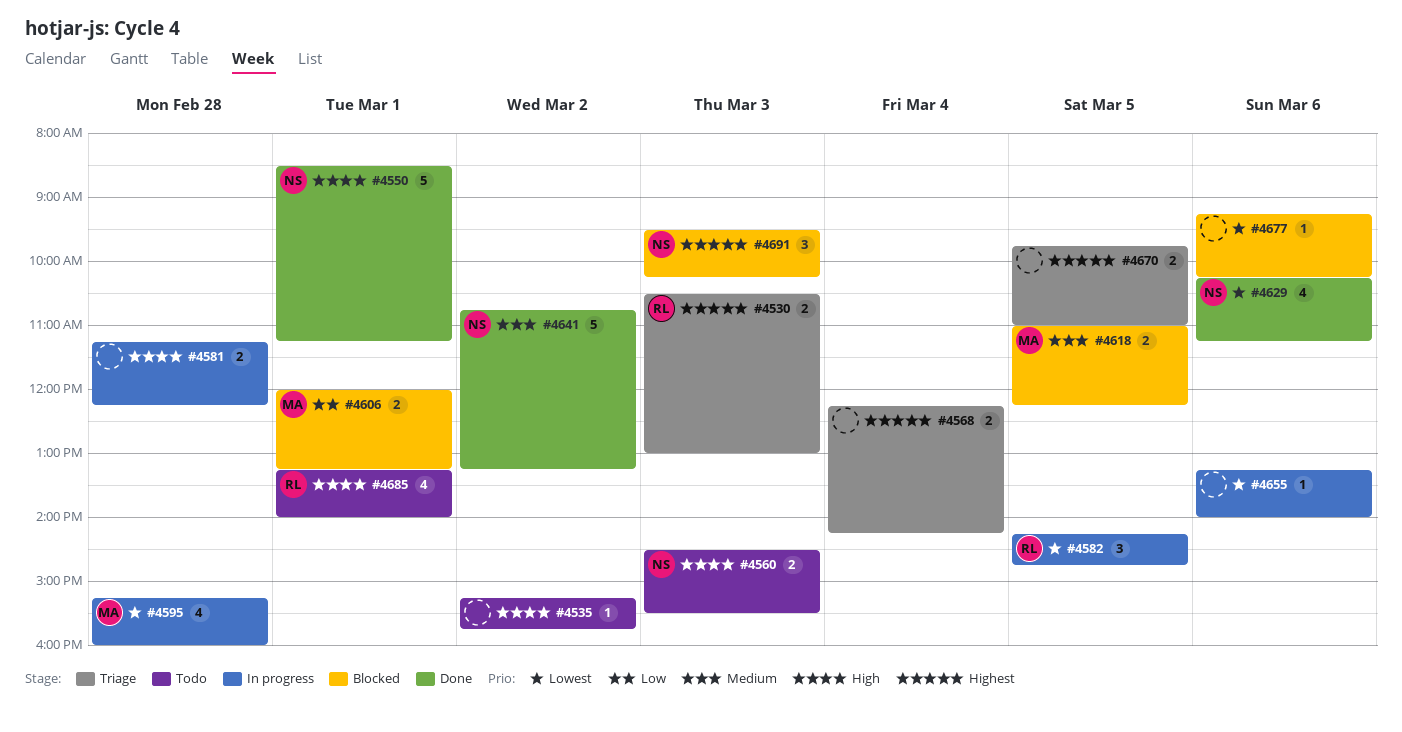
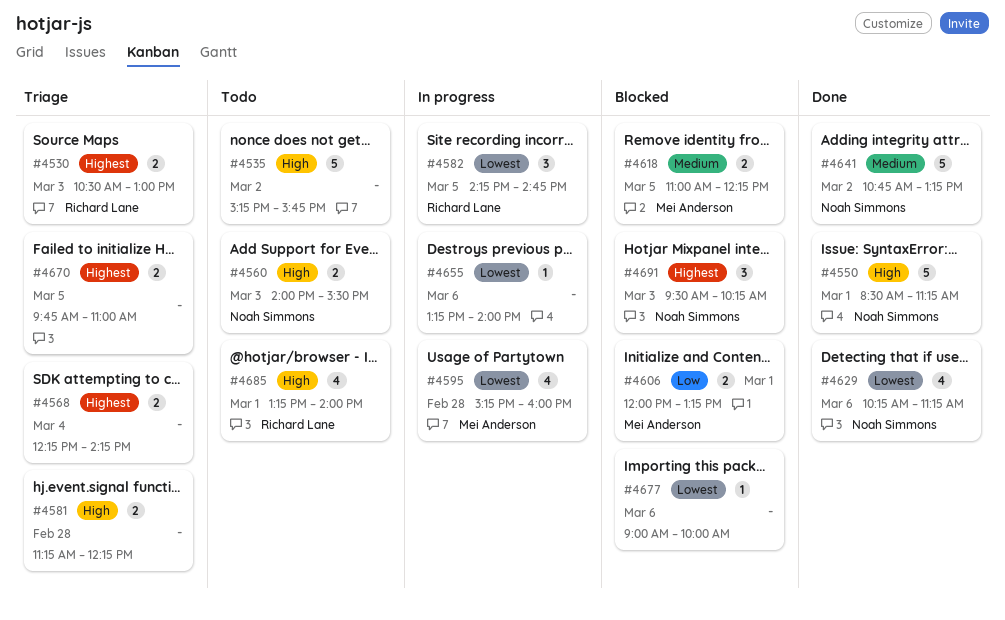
#4535, estimate: 1 -> 5
#4560, begins: 14:30 -> 14:00
#4581, status: In progress -> Triage
#4677, begins: 09:15 -> 09:00
#4677, ends: 10:15 -> 10:00

